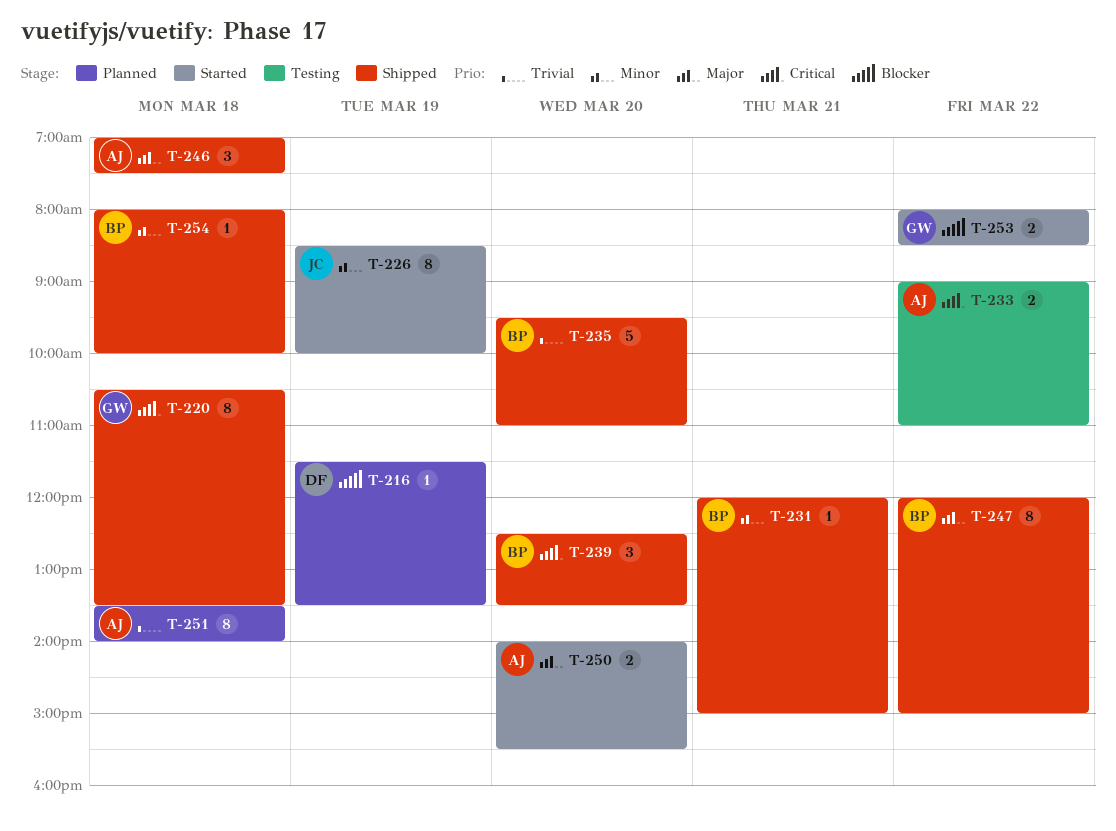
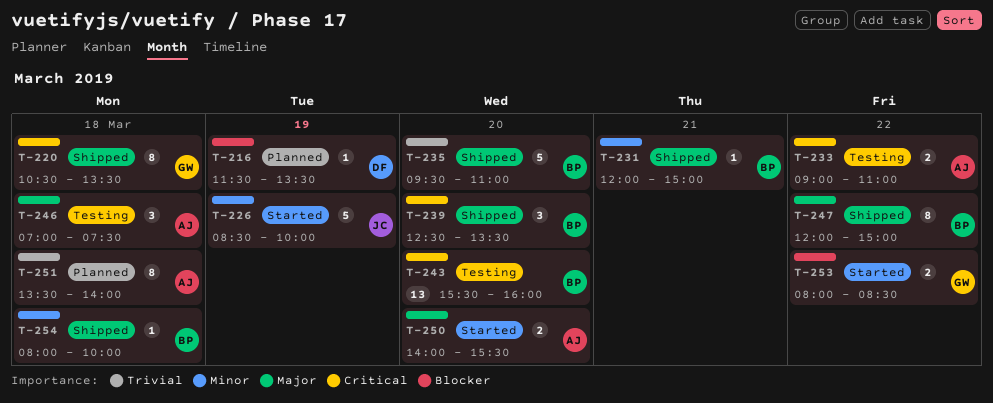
T-226, estimate: 8 -> 5
T-243: none -> present
T-246, status: Shipped -> Testing

